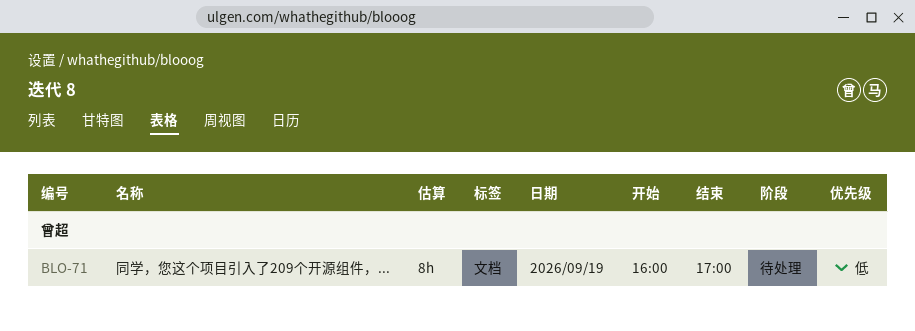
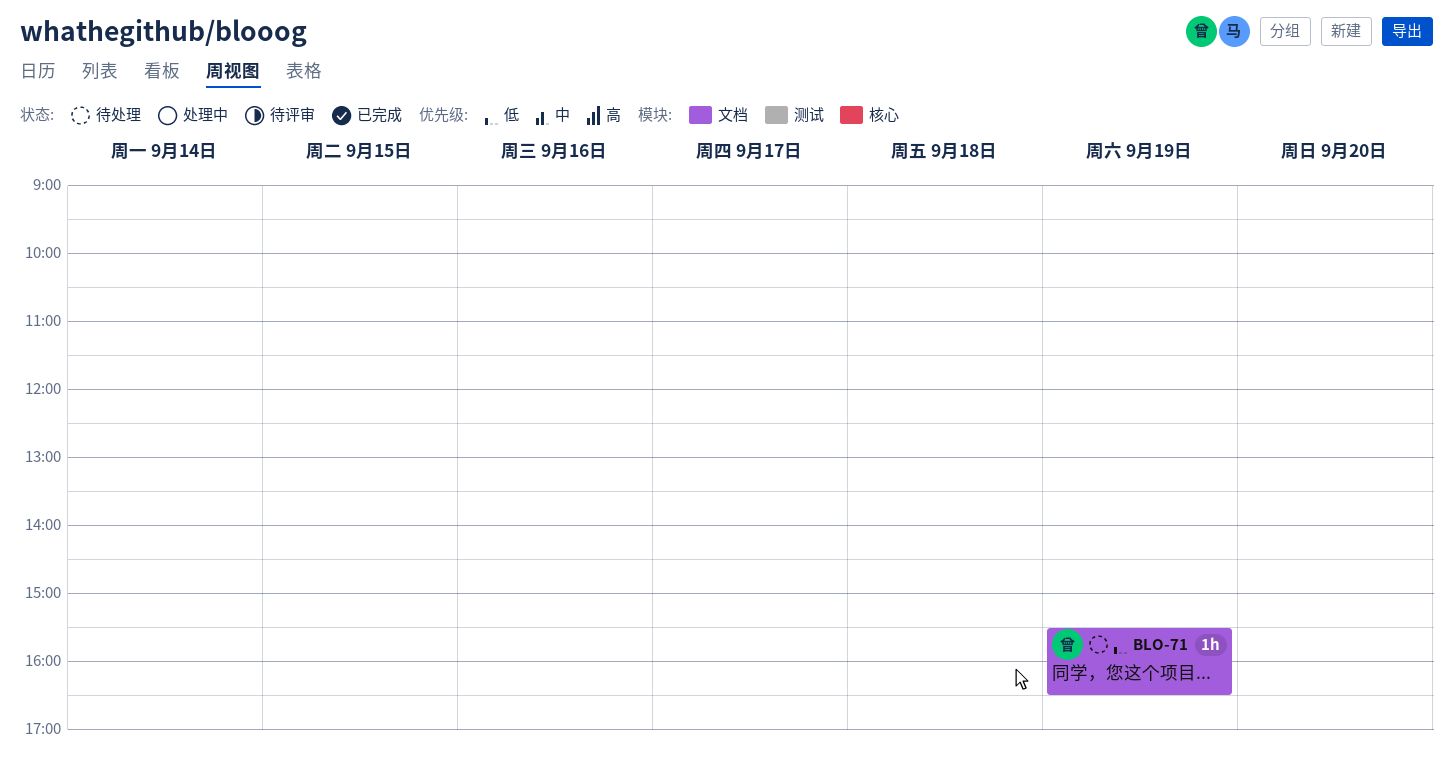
BLO-71, estimate: 8h -> 1h
BLO-71, begins: 16:00 -> 15:30
BLO-71, ends: 17:00 -> 16:30

